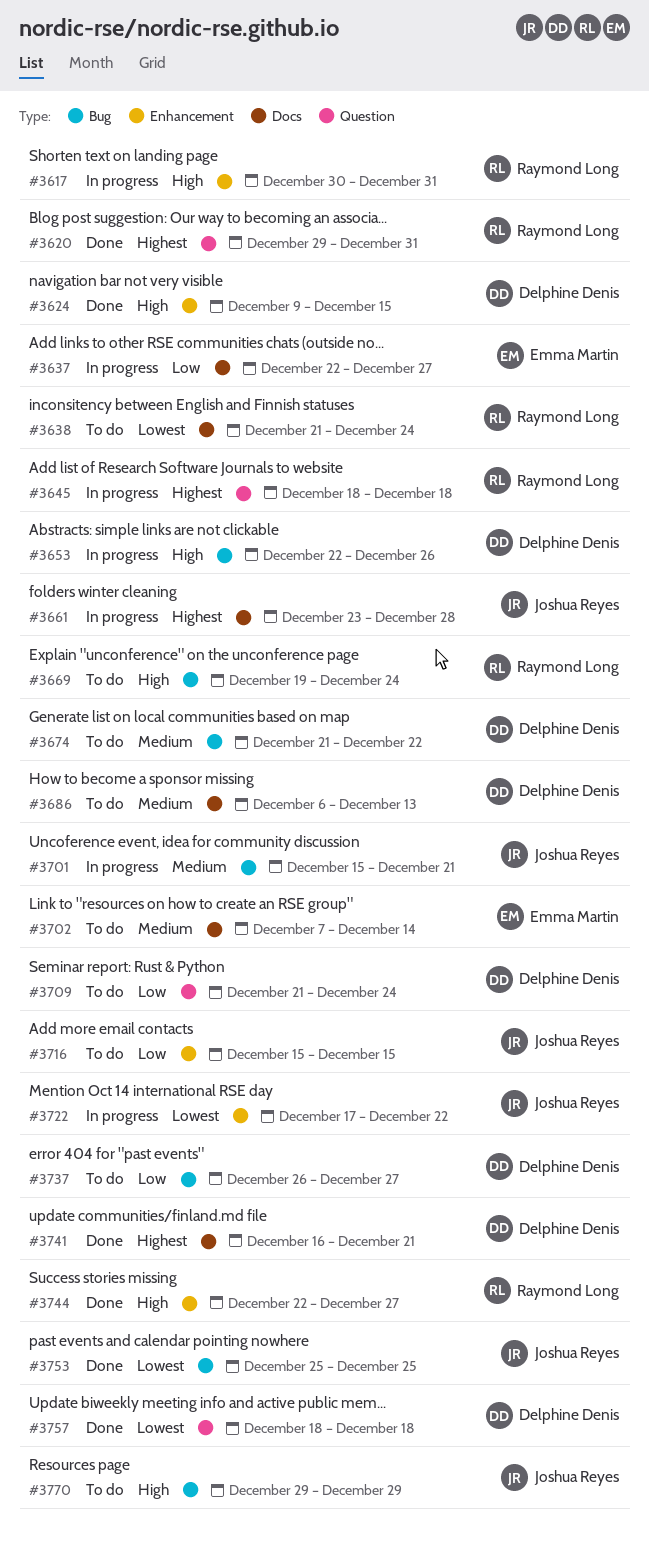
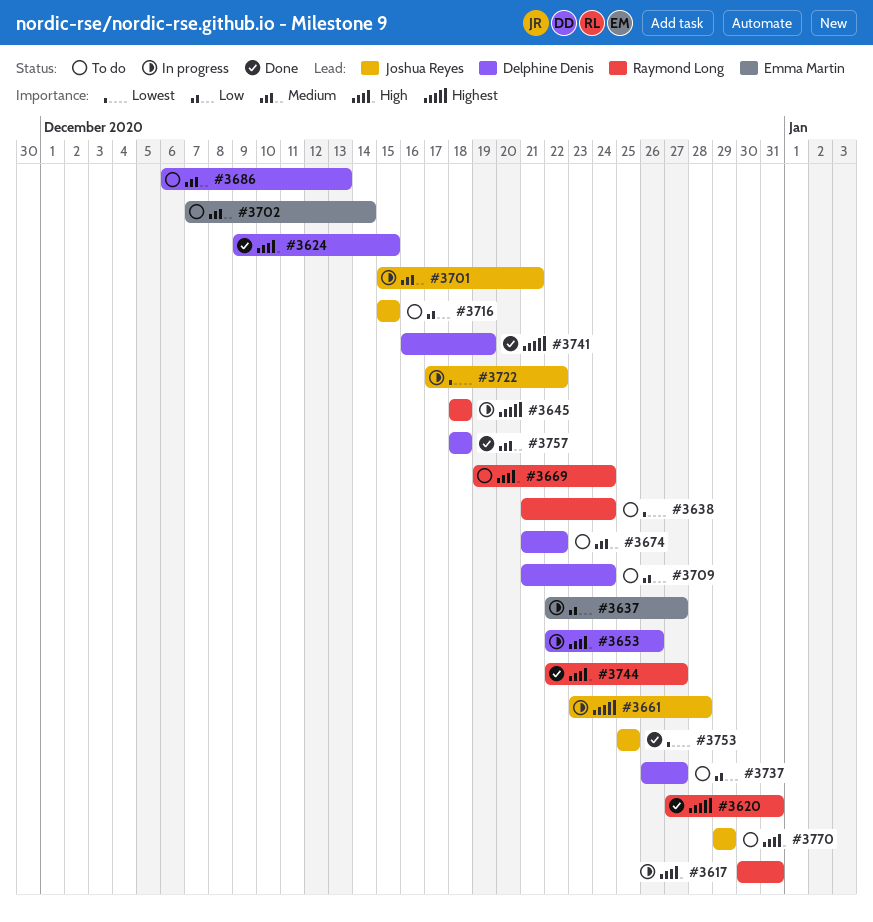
#3620, start: Dec 29 -> Dec 27
#3741, due: Dec 21 -> Dec 19
#3757, priority: Lowest -> Medium

